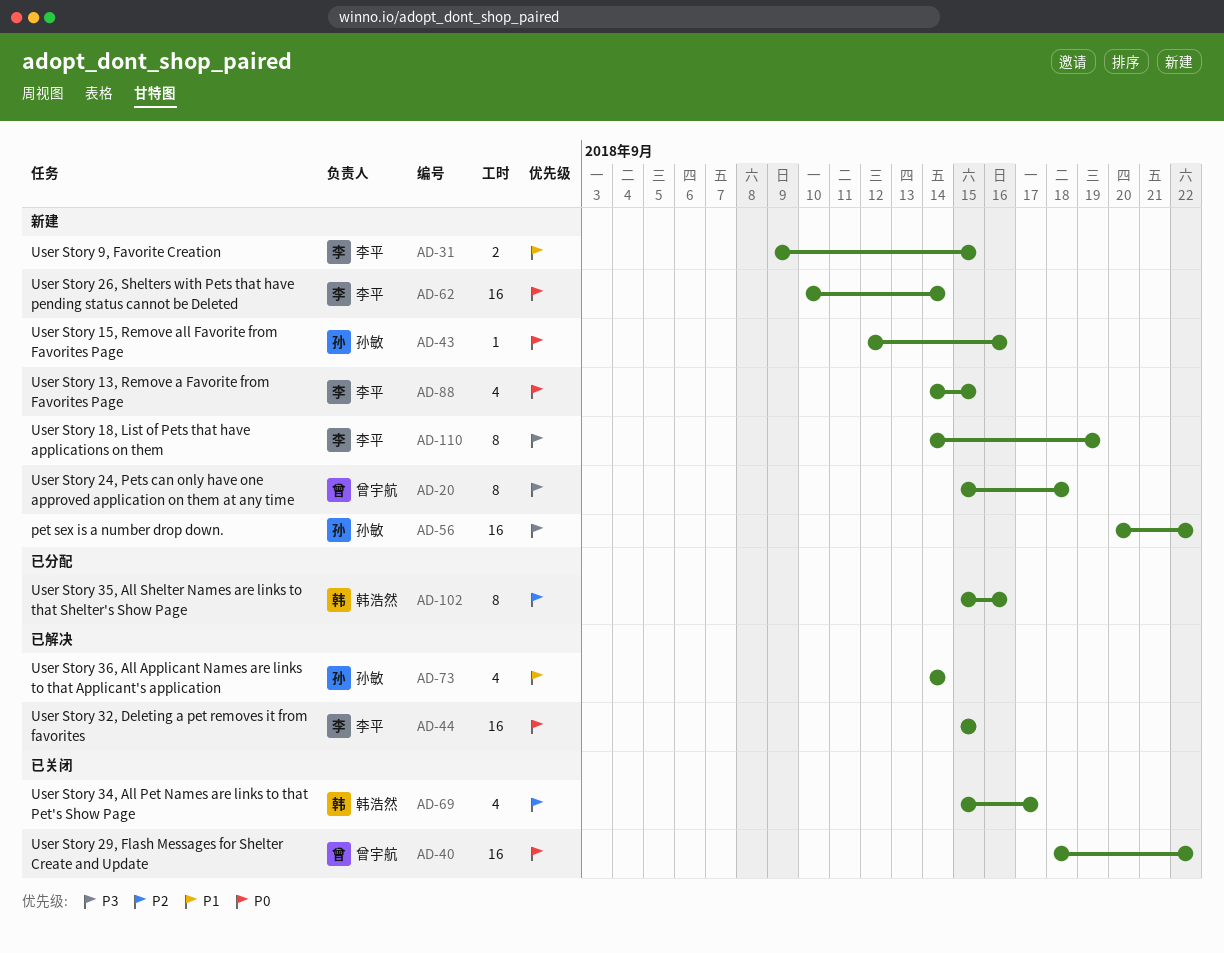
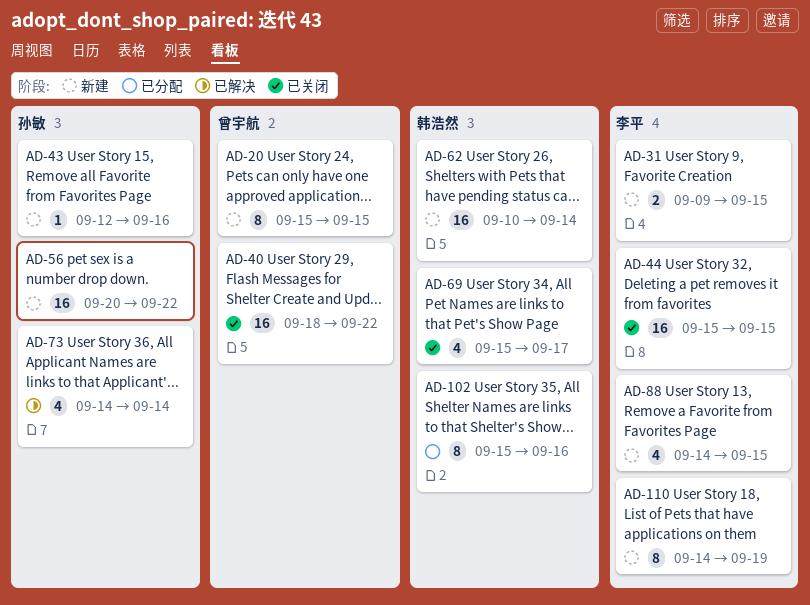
AD-20, due: Sep 18 -> Sep 15
AD-44, status: 已解决 -> 已关闭
AD-62, owner: 李平 -> 韩浩然

